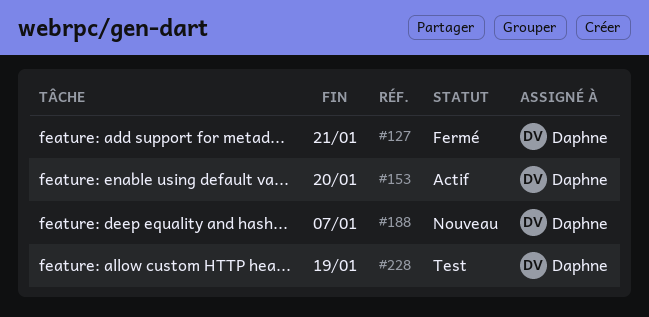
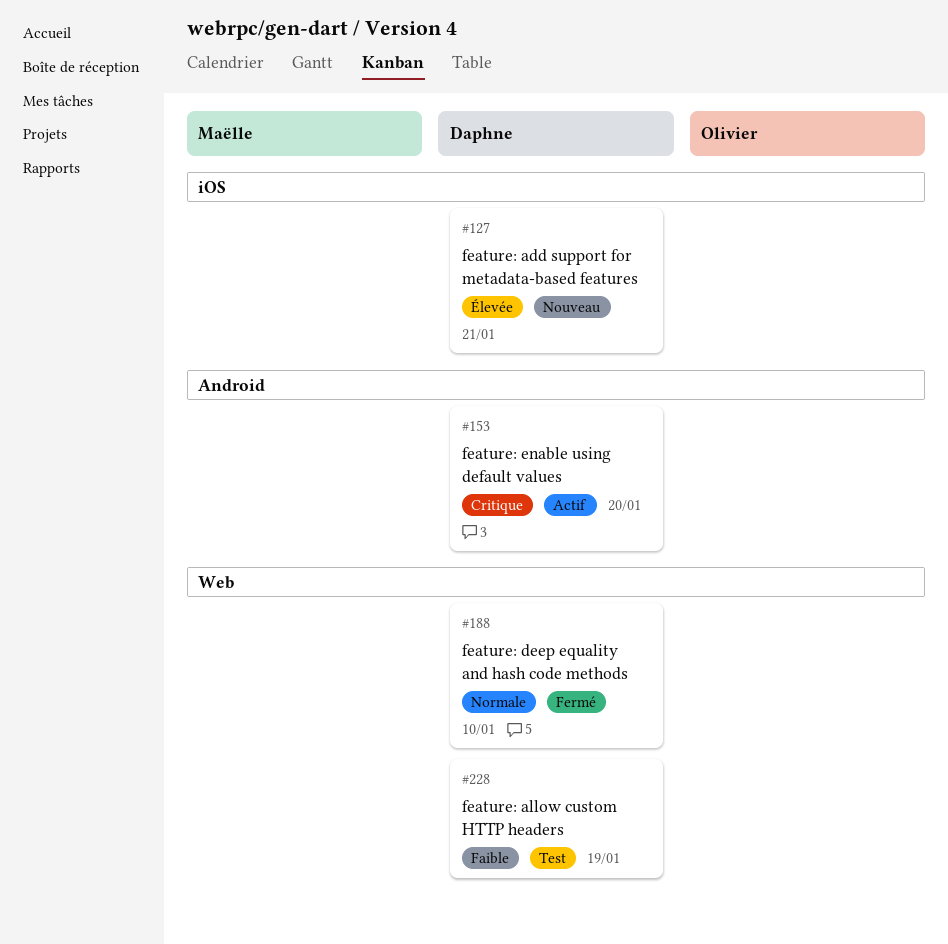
#127, status: Fermé -> Nouveau
#188, status: Nouveau -> Fermé
#188, due: Jan 7 -> Jan 10

